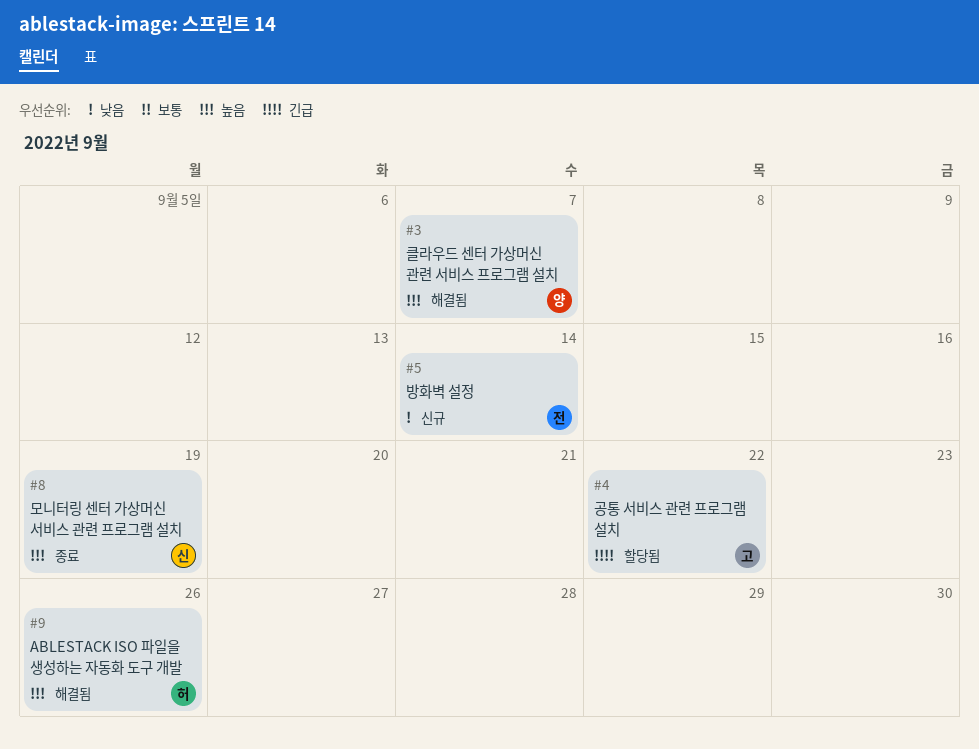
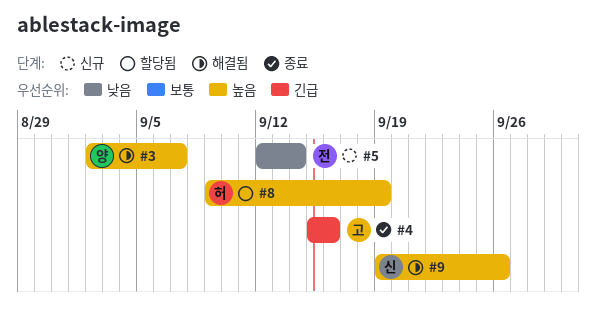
#4, status: 할당됨 -> 종료
#4, due: Sep 22 -> Sep 16
#8, status: 종료 -> 할당됨
#8, owner: 신 -> 허
#9, owner: 허 -> 신

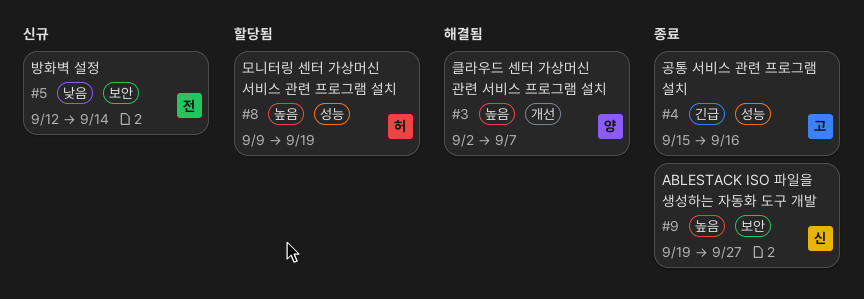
#9, status: 해결됨 -> 종료
#9, due: Sep 26 -> Sep 27

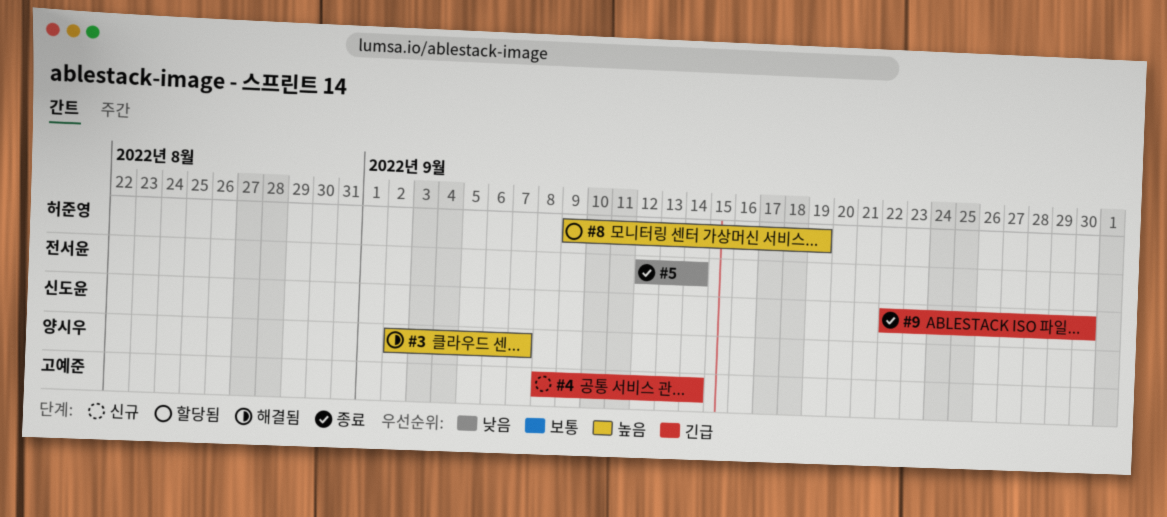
#4, status: 종료 -> 신규
#4, start: Sep 15 -> Sep 8
#4, due: Sep 16 -> Sep 14
#5, status: 신규 -> 종료
#9, priority: 높음 -> 긴급
#9, start: Sep 19 -> Sep 22
#9, due: Sep 27 -> Sep 30

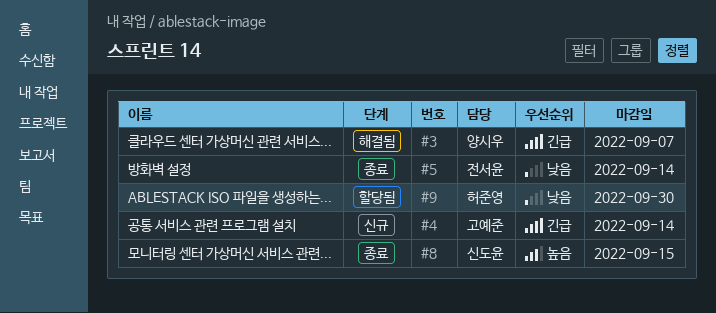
#3, priority: 높음 -> 긴급
#8, status: 할당됨 -> 종료
#8, owner: 허준영 -> 신도윤
#8, due: Sep 19 -> Sep 15
#9, status: 종료 -> 할당됨
#9, owner: 신도윤 -> 허준영
#9, priority: 긴급 -> 낮음

